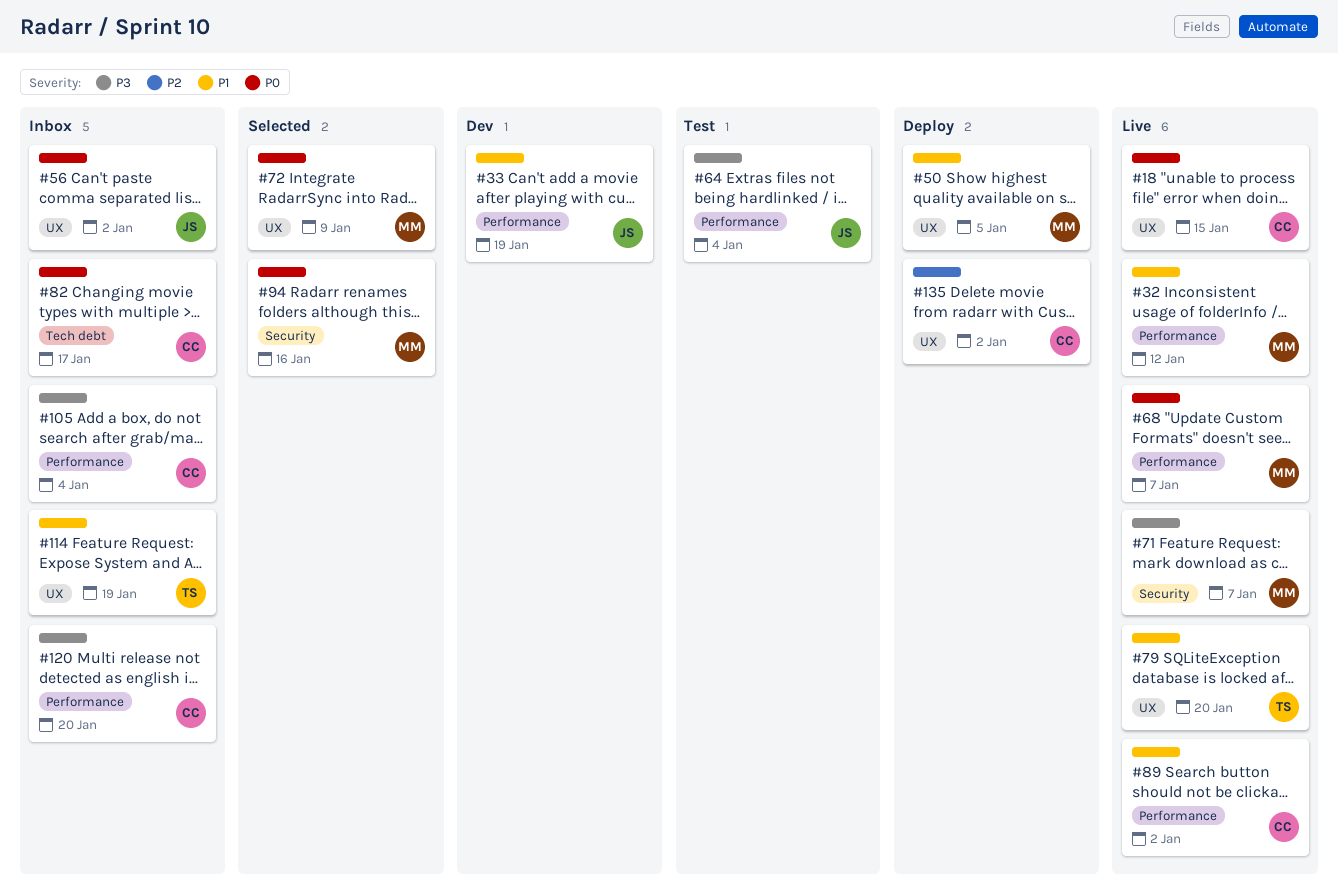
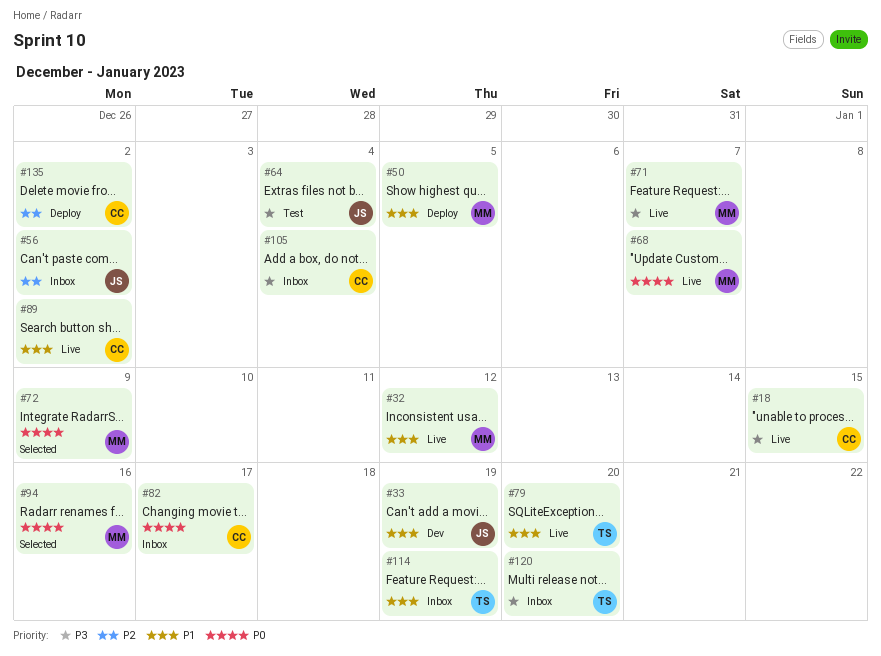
#18, priority: P0 -> P3
#56, priority: P0 -> P2
#120, owner: CC -> TS

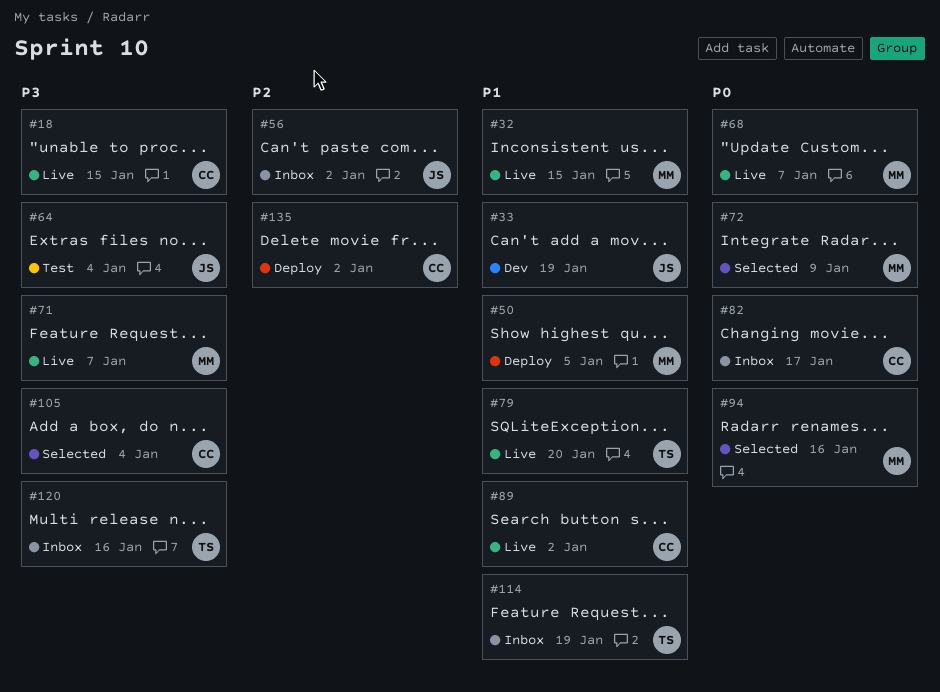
#32, due: Jan 12 -> Jan 15
#105, status: Inbox -> Selected
#120, due: Jan 20 -> Jan 16

